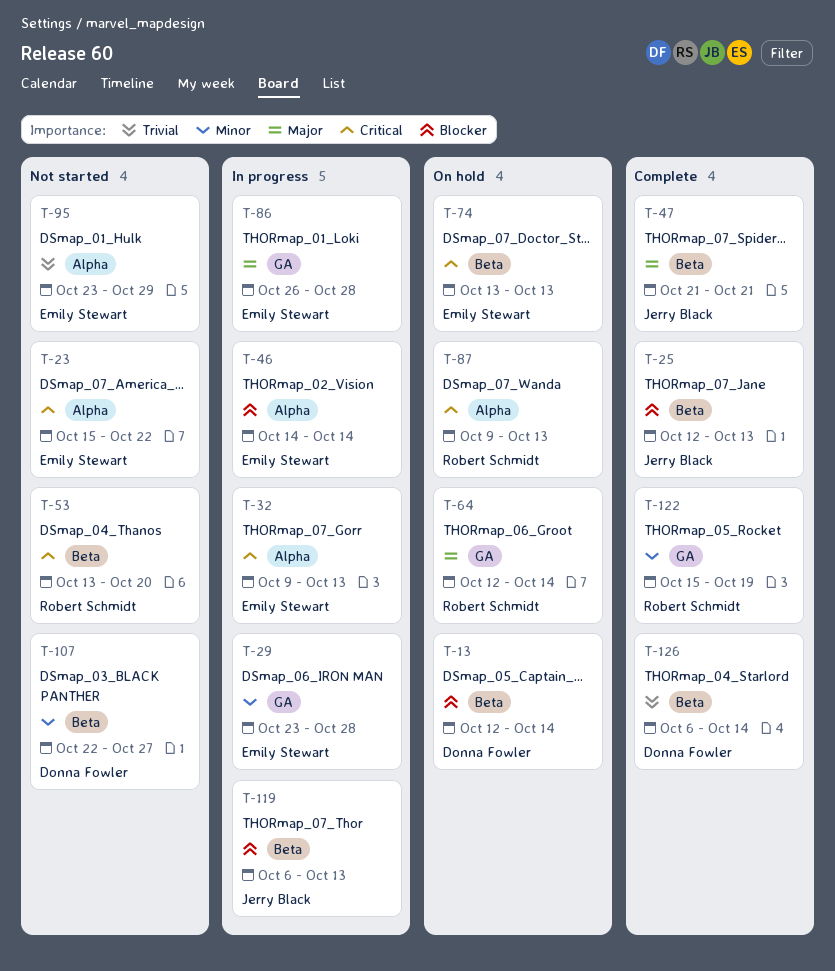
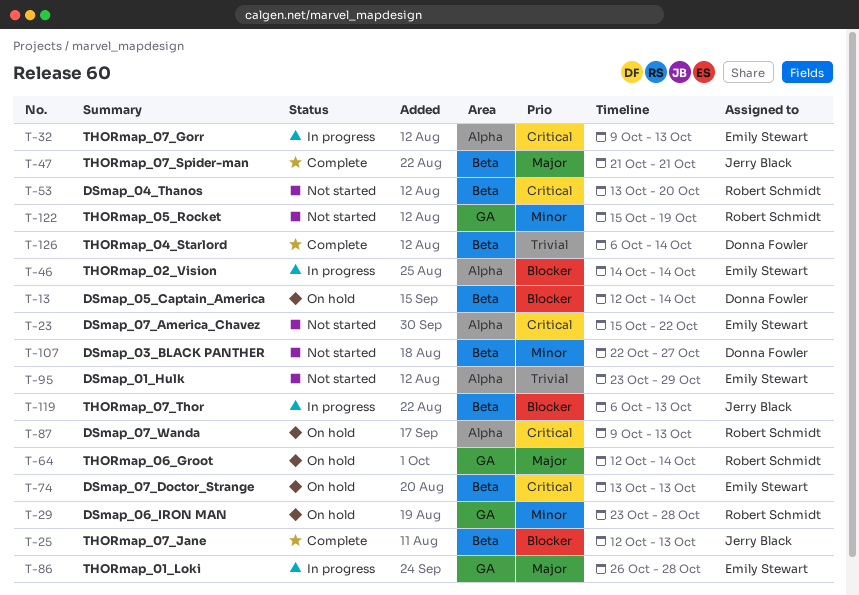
T-29, status: In progress -> On hold
T-29, owner: Emily Stewart -> Robert Schmidt
T-122, status: Complete -> Not started

